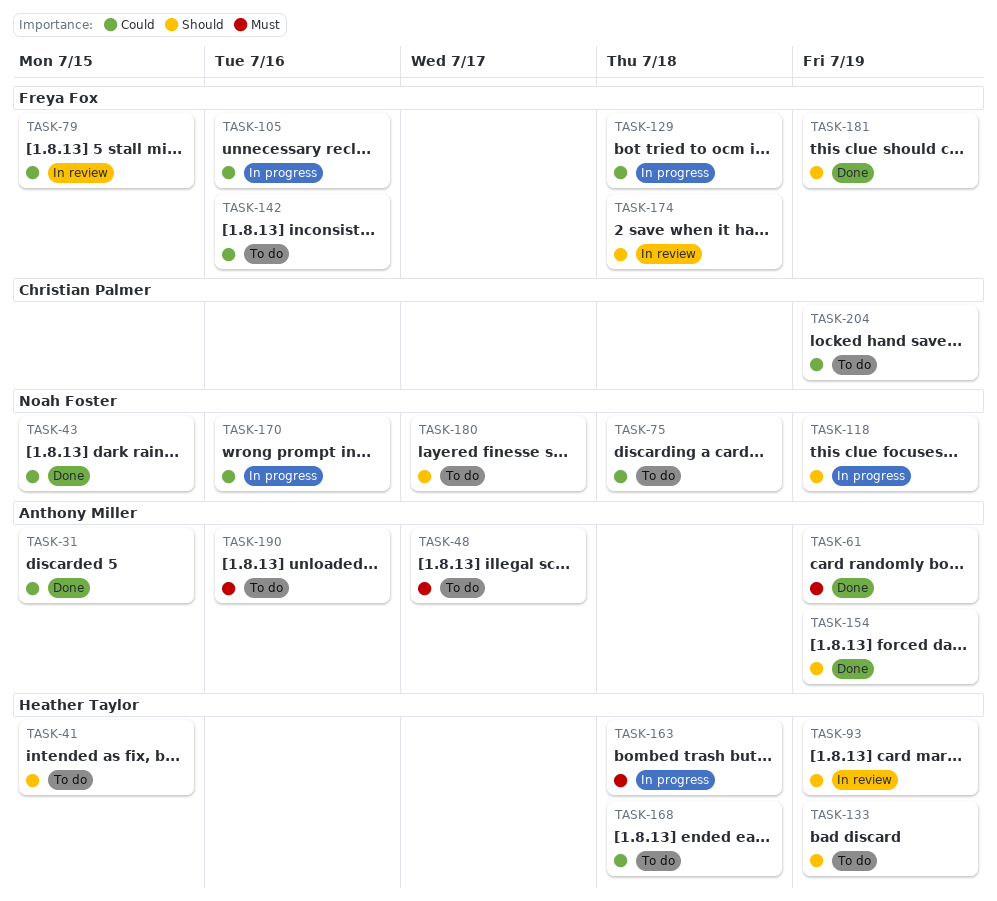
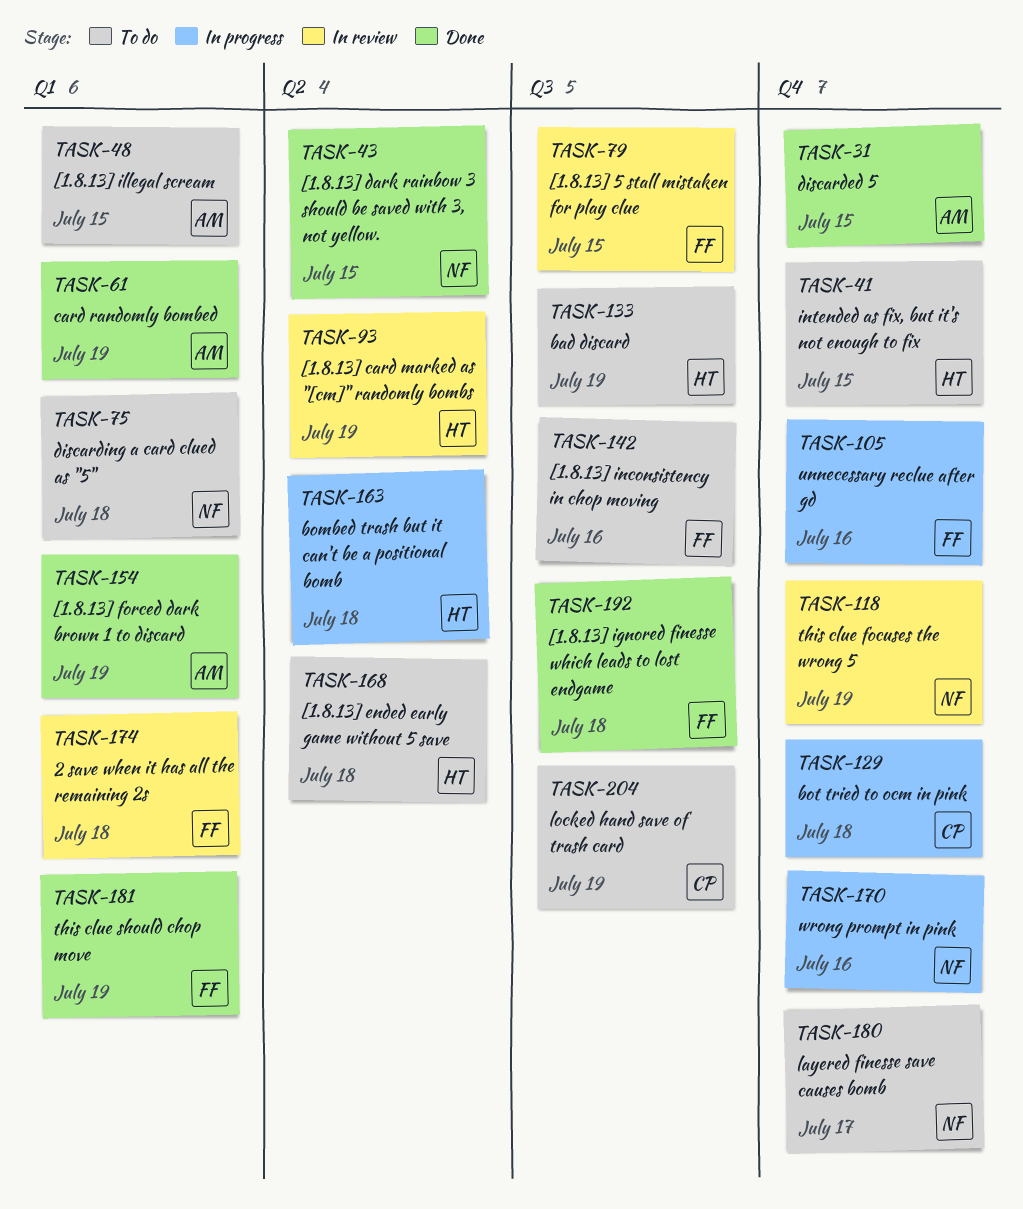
TASK-48, due: Jul 17 -> Jul 15
TASK-118, status: In progress -> In review
TASK-129, owner: Freya Fox -> Christian Palmer
TASK-190: present -> none
TASK-192: none -> present

